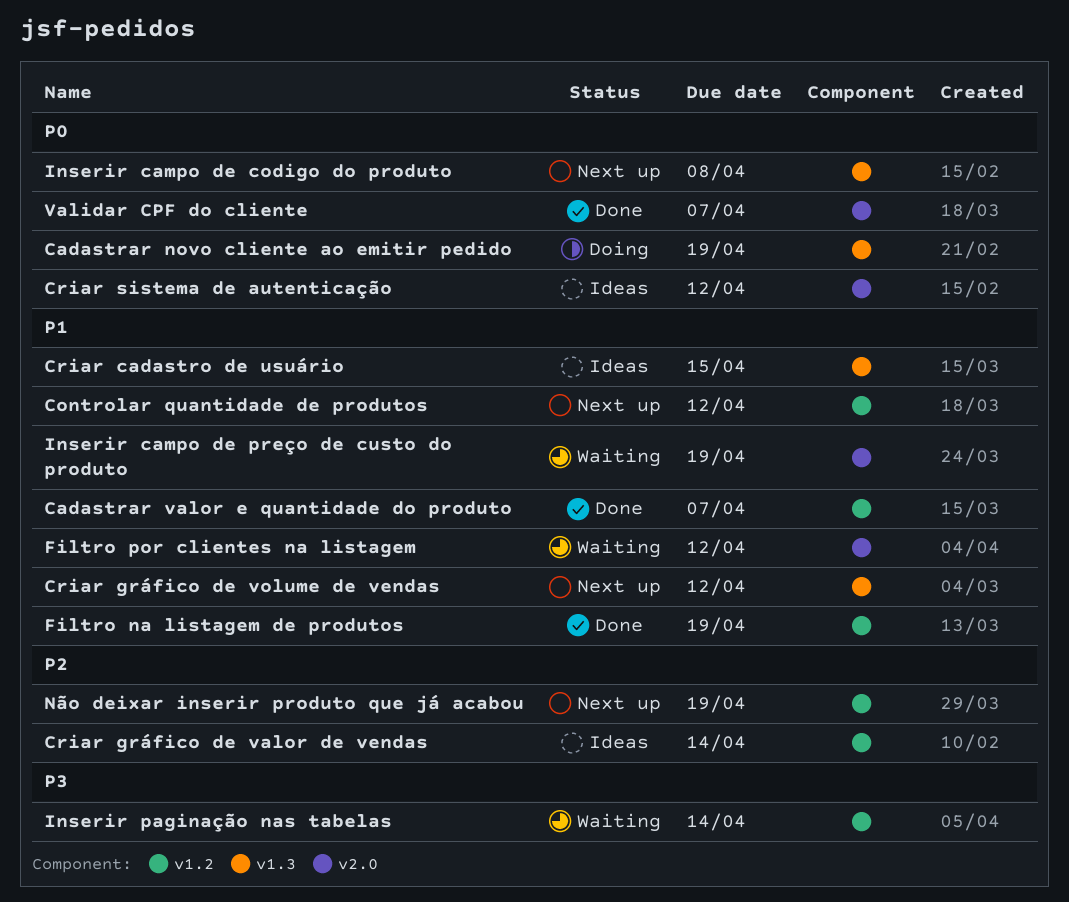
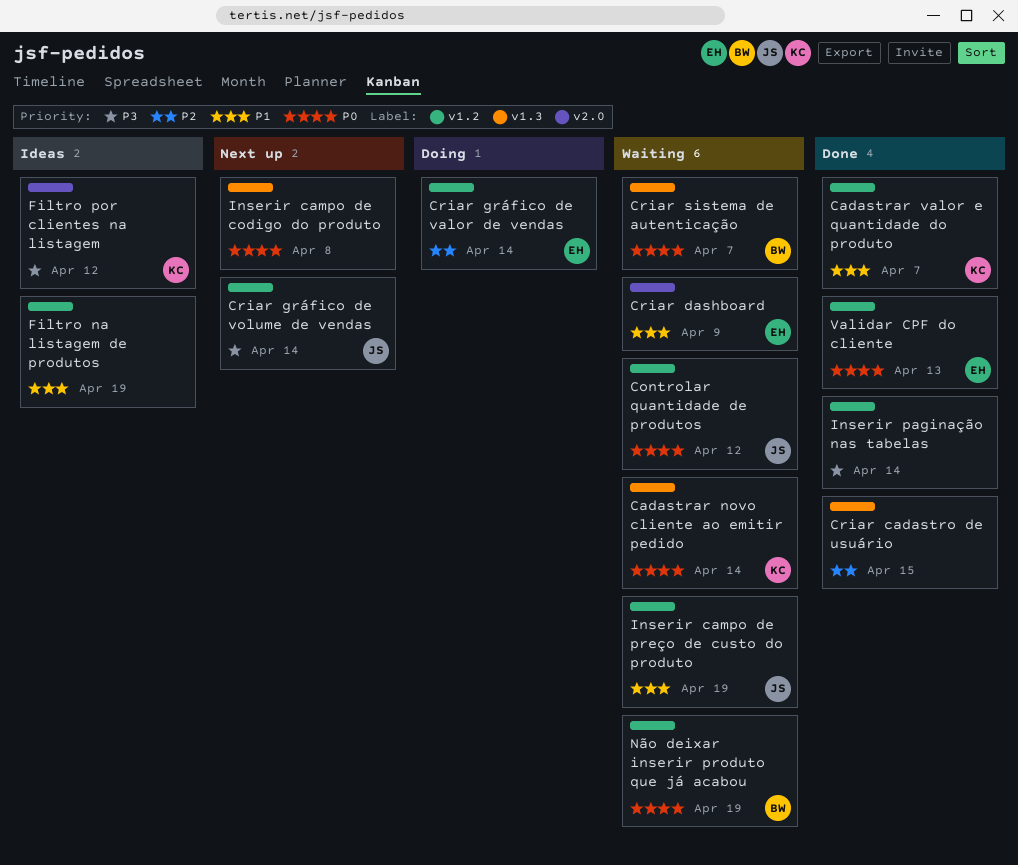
Cadastrar novo cliente ao emitir pedido, status: Doing -> Waiting
Cadastrar novo cliente ao emitir pedido, due: Apr 19 -> Apr 14
Controlar quantidade de produtos, status: Next up -> Waiting
Controlar quantidade de produtos, priority: P1 -> P0
Criar cadastro de usuário, status: Ideas -> Done
Criar cadastro de usuário, priority: P1 -> P2
Criar dashboard: none -> present
Criar gráfico de valor de vendas, status: Ideas -> Doing
Criar gráfico de volume de vendas, priority: P1 -> P3
Criar gráfico de volume de vendas, label: v1.3 -> v1.2
Criar gráfico de volume de vendas, due: Apr 12 -> Apr 14
Criar sistema de autenticação, status: Ideas -> Waiting
Criar sistema de autenticação, label: v2.0 -> v1.3
Criar sistema de autenticação, due: Apr 12 -> Apr 7
Filtro na listagem de produtos, status: Done -> Ideas
Filtro por clientes na listagem, status: Waiting -> Ideas
Filtro por clientes na listagem, priority: P1 -> P3
Inserir campo de preço de custo do produto, label: v2.0 -> v1.2
Inserir paginação nas tabelas, status: Waiting -> Done
Não deixar inserir produto que já acabou, status: Next up -> Waiting
Não deixar inserir produto que já acabou, priority: P2 -> P0
Validar CPF do cliente, label: v2.0 -> v1.2
Validar CPF do cliente, due: Apr 7 -> Apr 13

